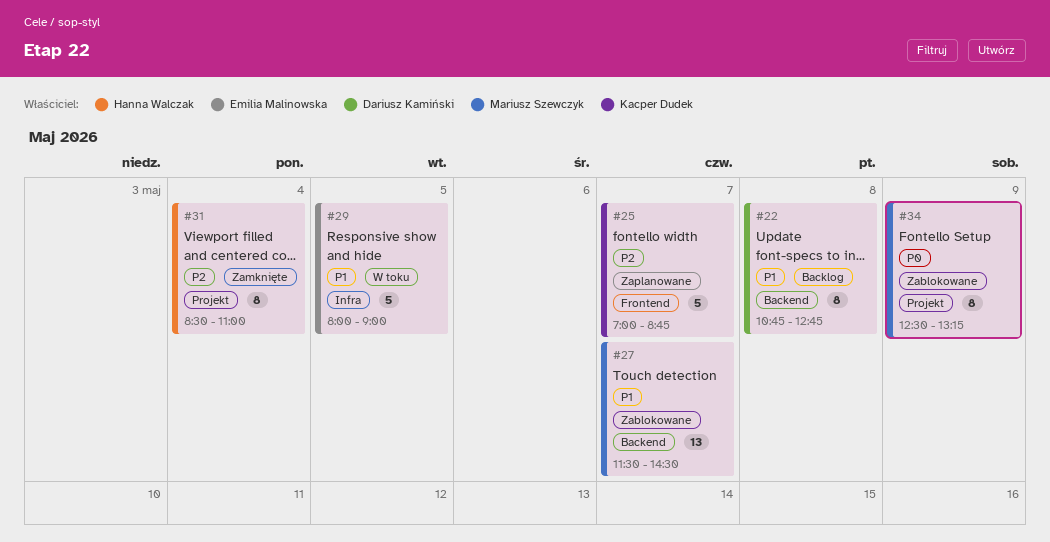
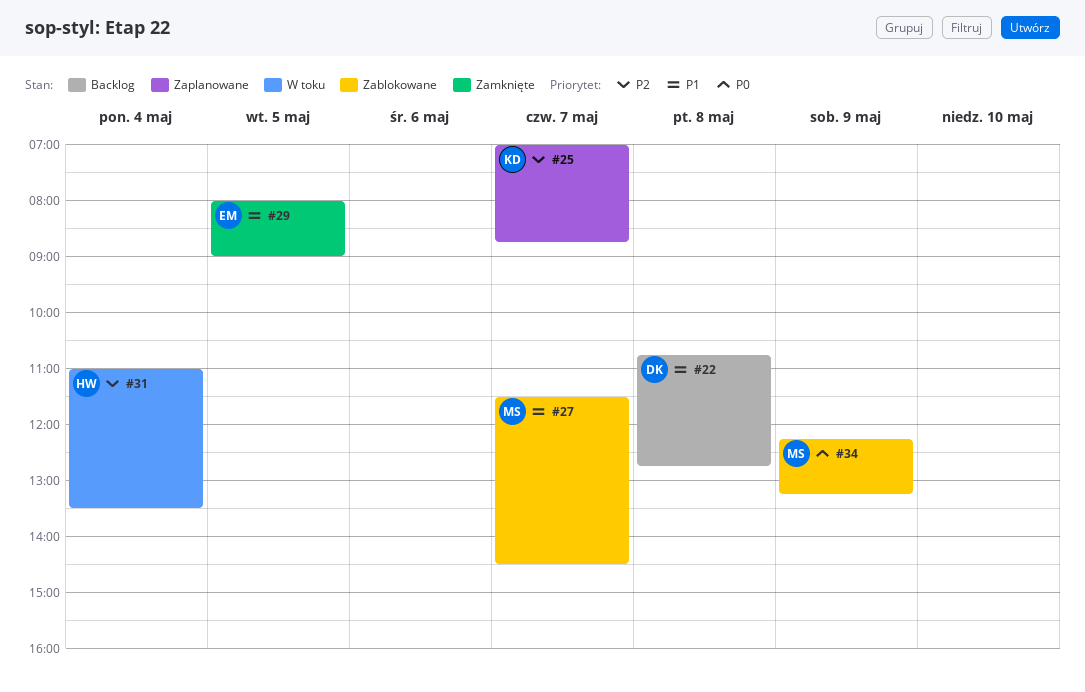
#29, status: W toku -> Zamknięte
#31, status: Zamknięte -> W toku
#31, begins: 08:30 -> 11:00
#31, ends: 11:00 -> 13:30
#34, begins: 12:30 -> 12:15

